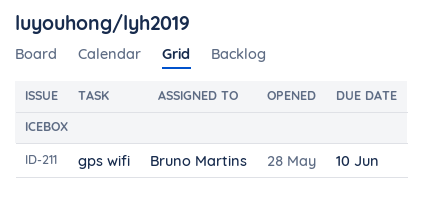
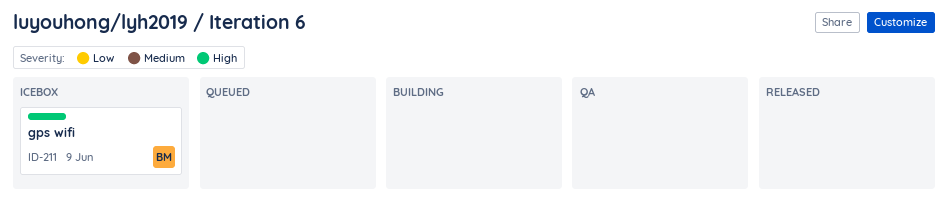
ID-211, due: Jun 10 -> Jun 9

